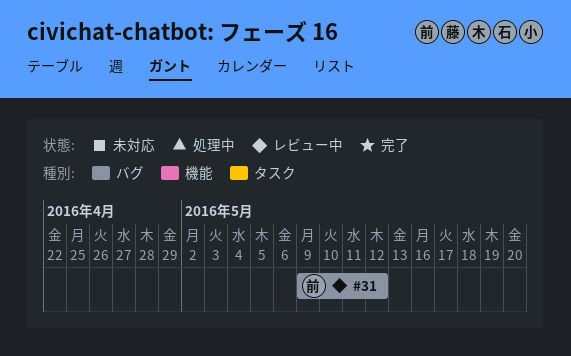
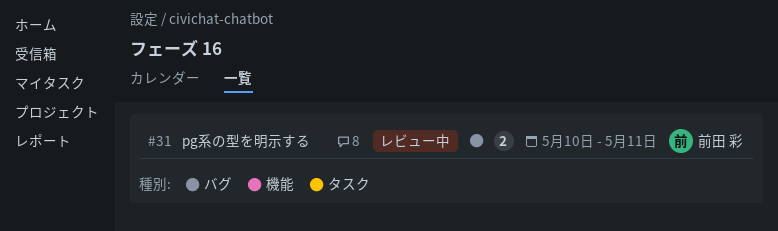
#31, start: May 9 -> May 10
#31, due: May 12 -> May 11

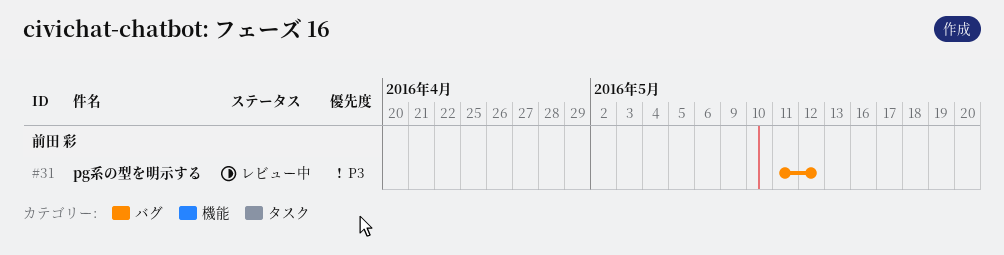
#31, start: May 10 -> May 11
#31, due: May 11 -> May 12

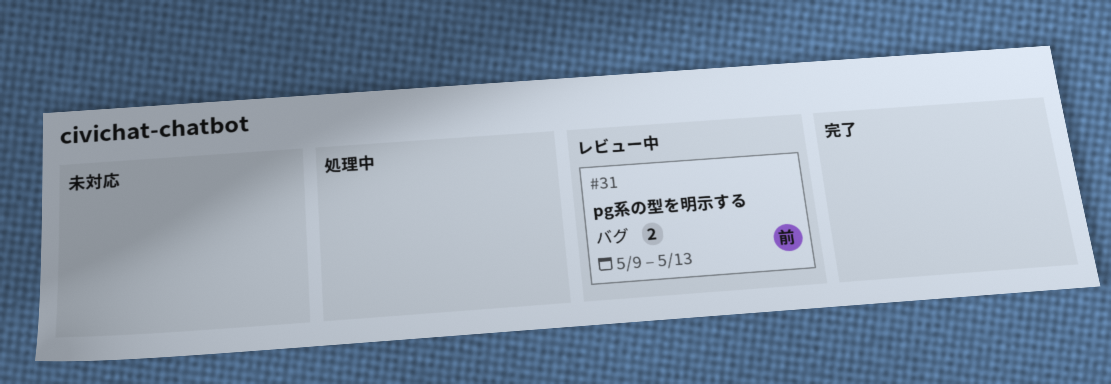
#31, start: May 11 -> May 9
#31, due: May 12 -> May 13

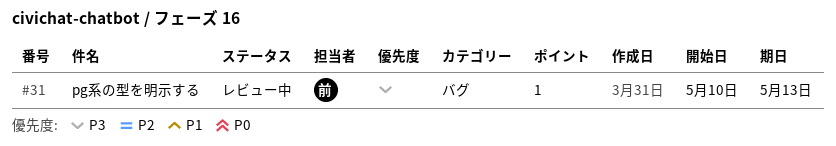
#31, estimate: 2 -> 1
#31, start: May 9 -> May 10

